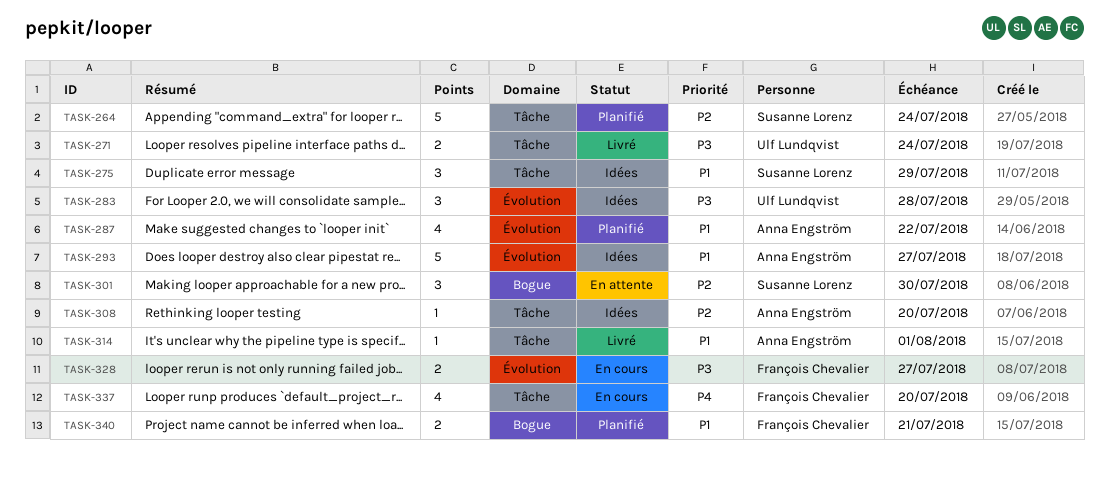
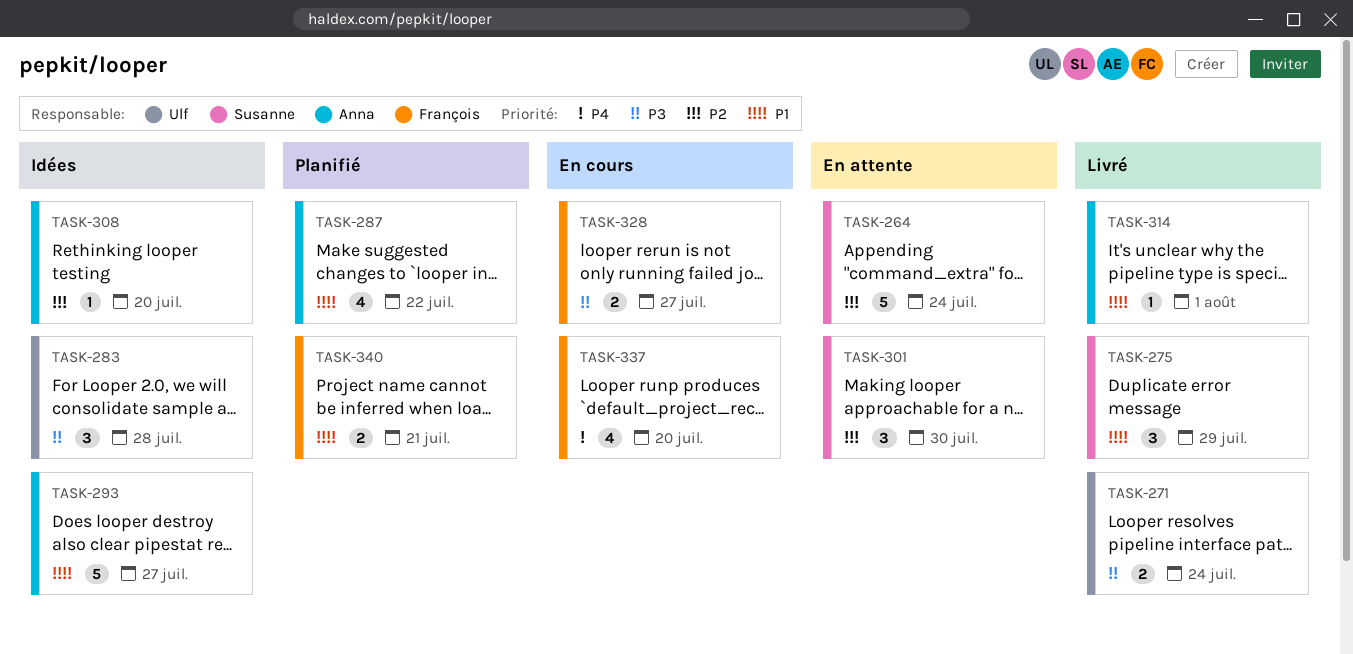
TASK-264, status: Planifié -> En attente
TASK-275, status: Idées -> Livré

